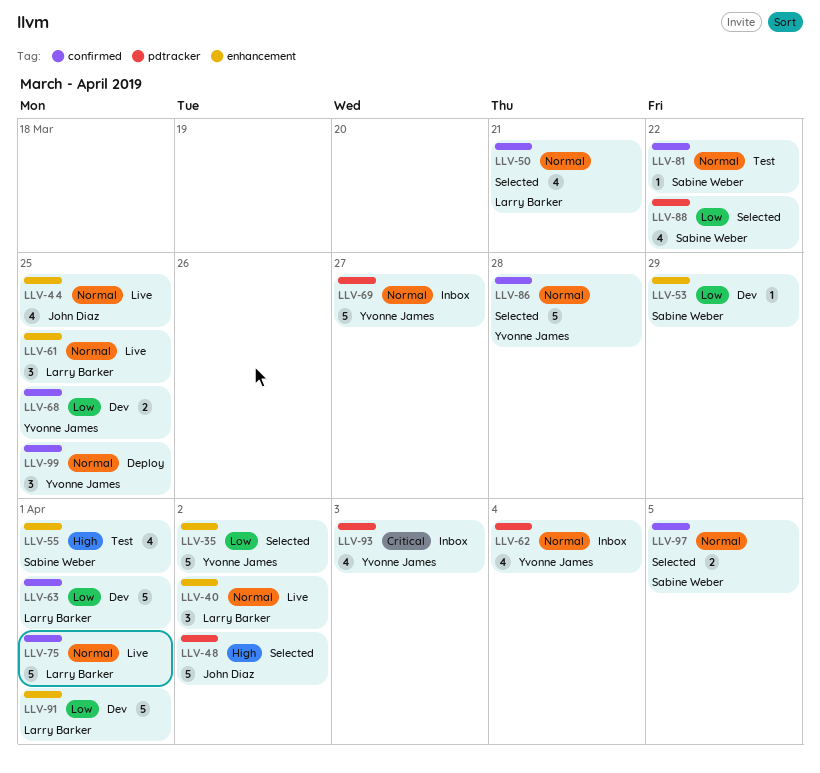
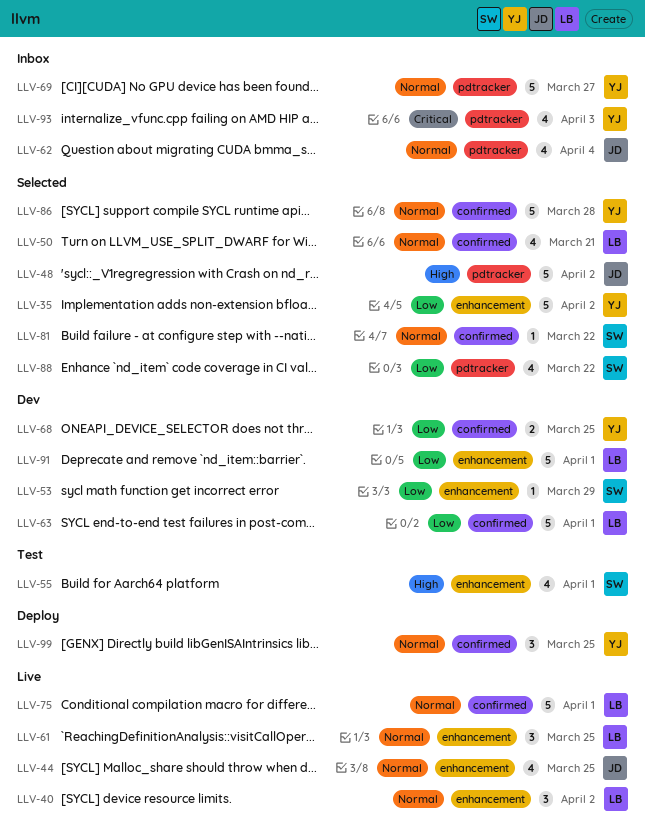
LLV-62, owner: Yvonne James -> John Diaz
LLV-81, status: Test -> Selected
LLV-97: present -> none

